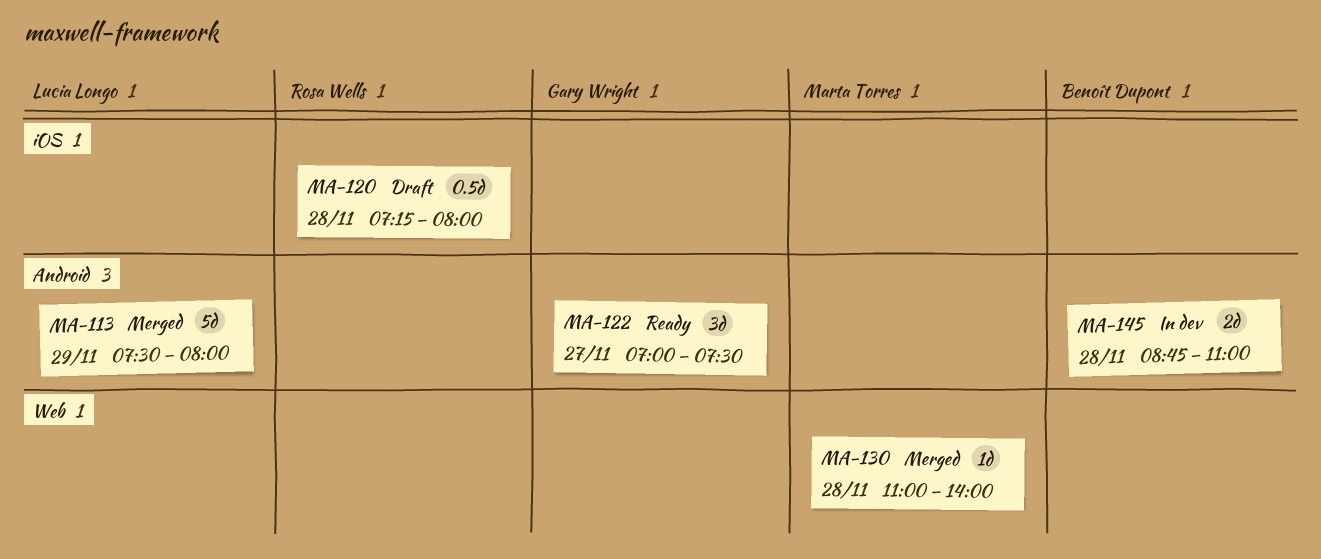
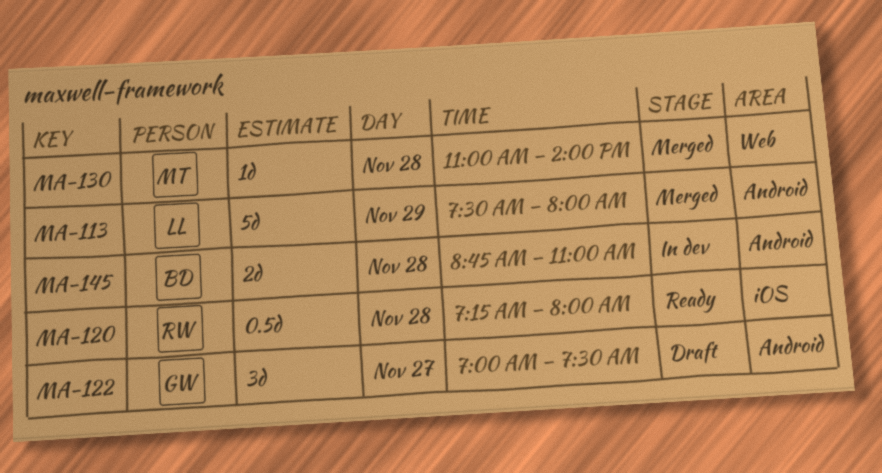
MA-120, status: Draft -> Ready
MA-122, status: Ready -> Draft

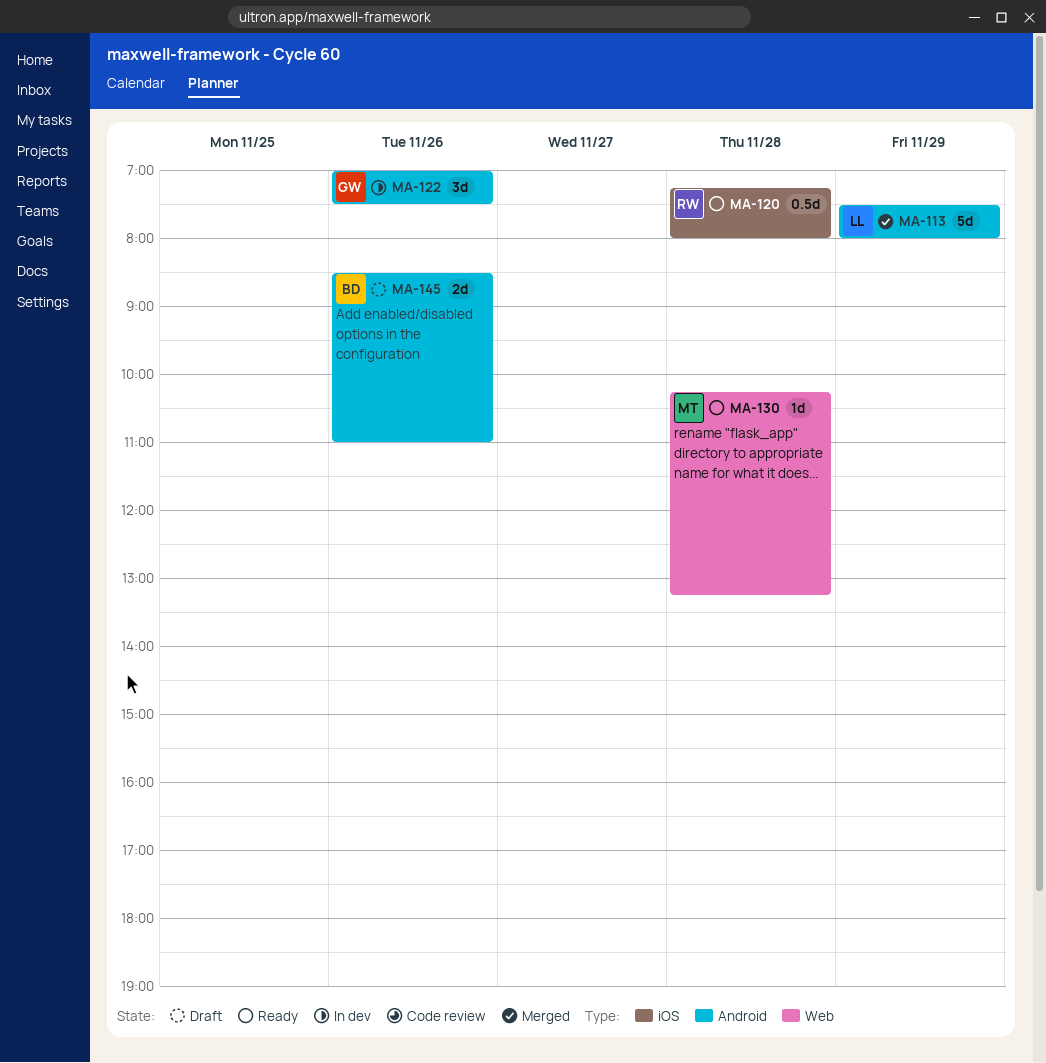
MA-122, status: Draft -> In dev
MA-122, day: Nov 27 -> Nov 26
MA-130, status: Merged -> Ready
MA-130, begins: 11:00 -> 10:15
MA-130, ends: 14:00 -> 13:15
MA-145, status: In dev -> Draft
MA-145, day: Nov 28 -> Nov 26
MA-145, begins: 08:45 -> 08:30

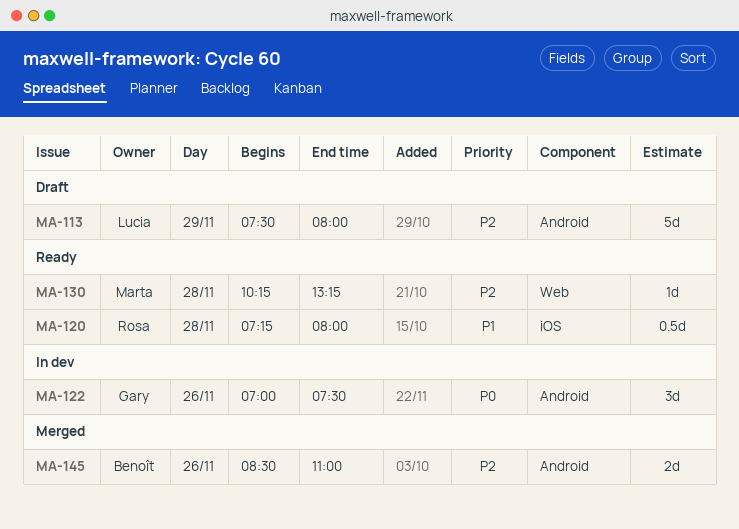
MA-113, status: Merged -> Draft
MA-145, status: Draft -> Merged

